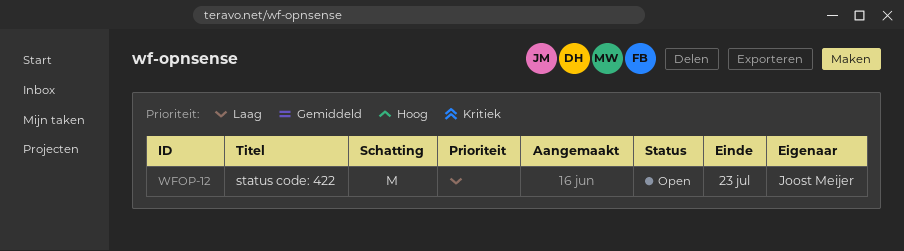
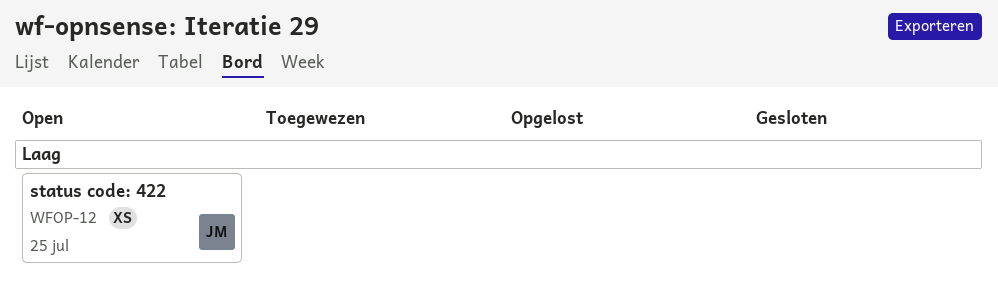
WFOP-12, estimate: M -> XS
WFOP-12, due: Jul 23 -> Jul 25

